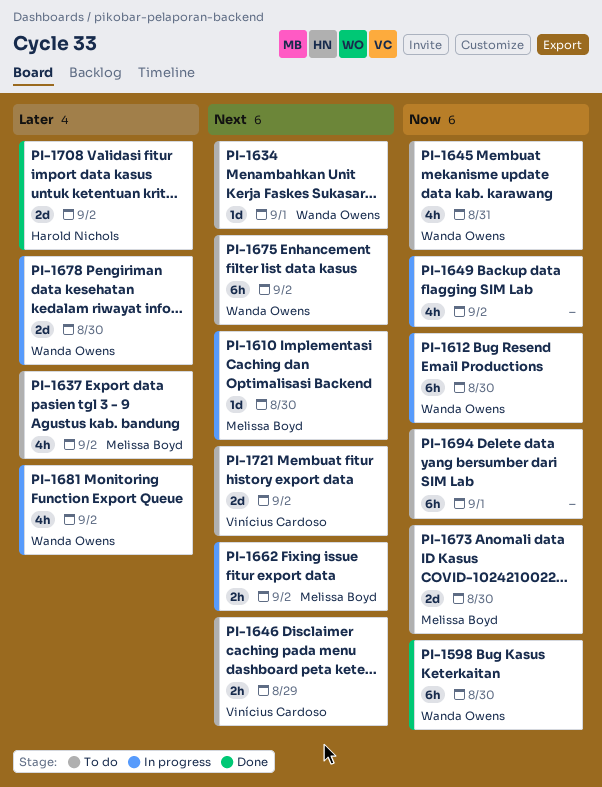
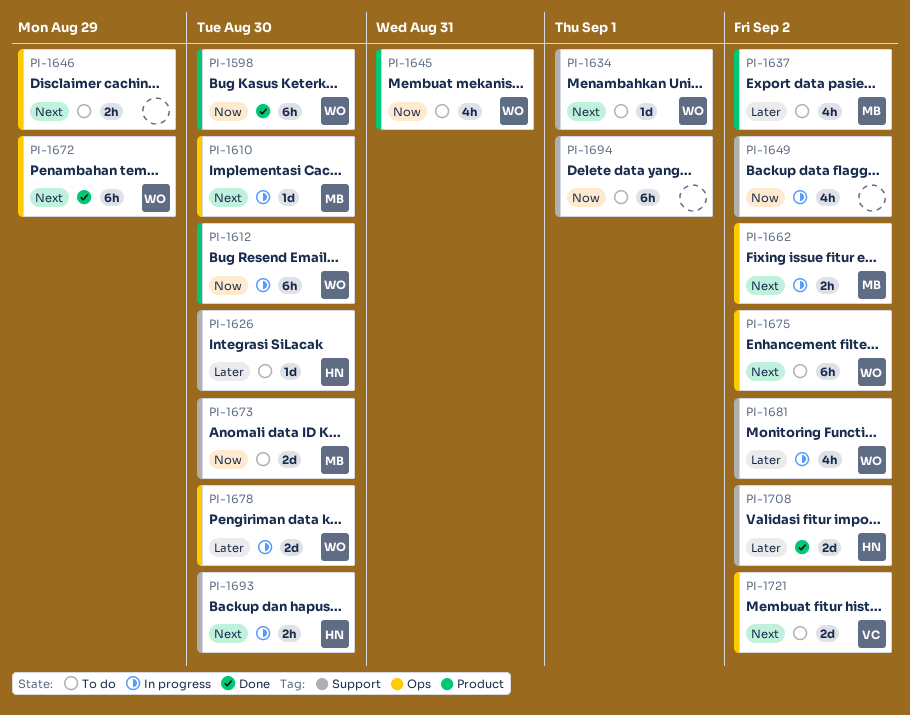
PI-1626: none -> present
PI-1646, owner: Vinícius Cardoso -> none
PI-1672: none -> present
PI-1693: none -> present

